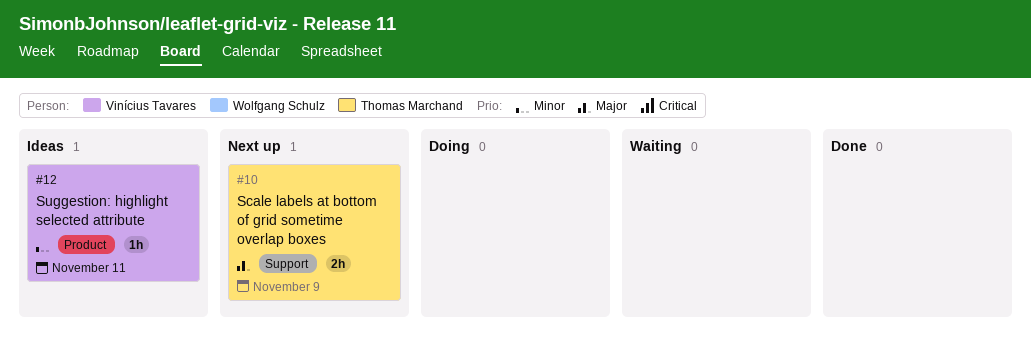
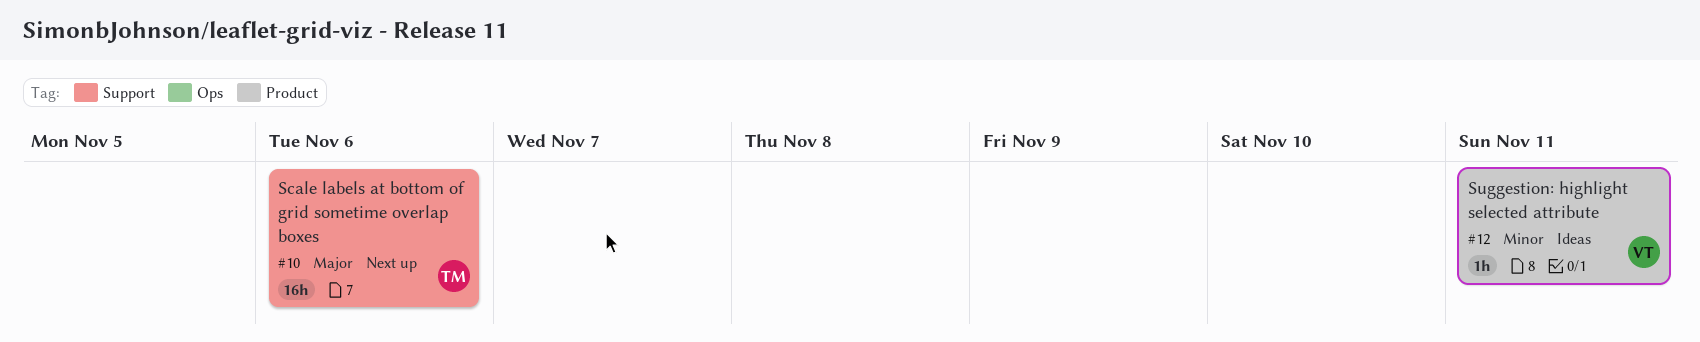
#10, estimate: 2h -> 16h
#10, due: Nov 9 -> Nov 6

